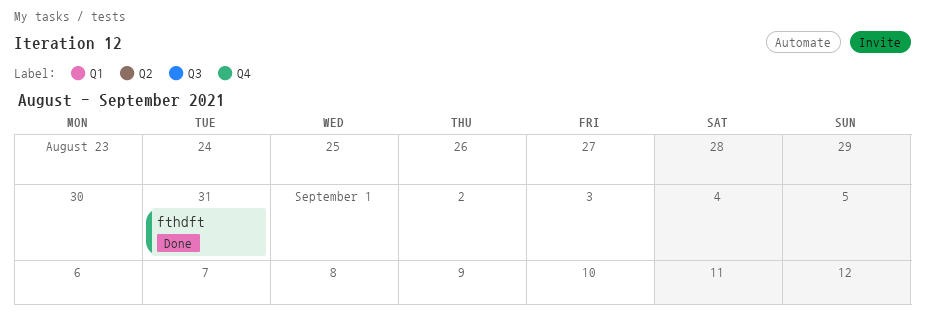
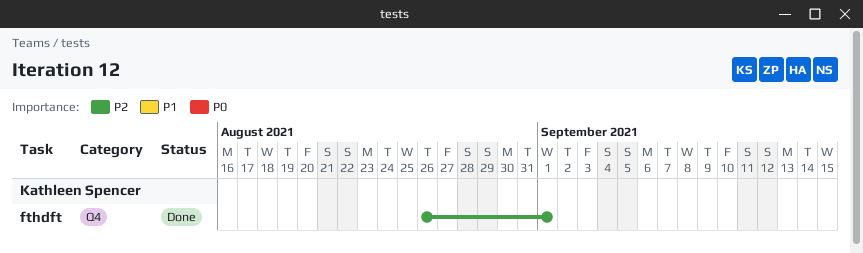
fthdft, due: Aug 31 -> Sep 1

